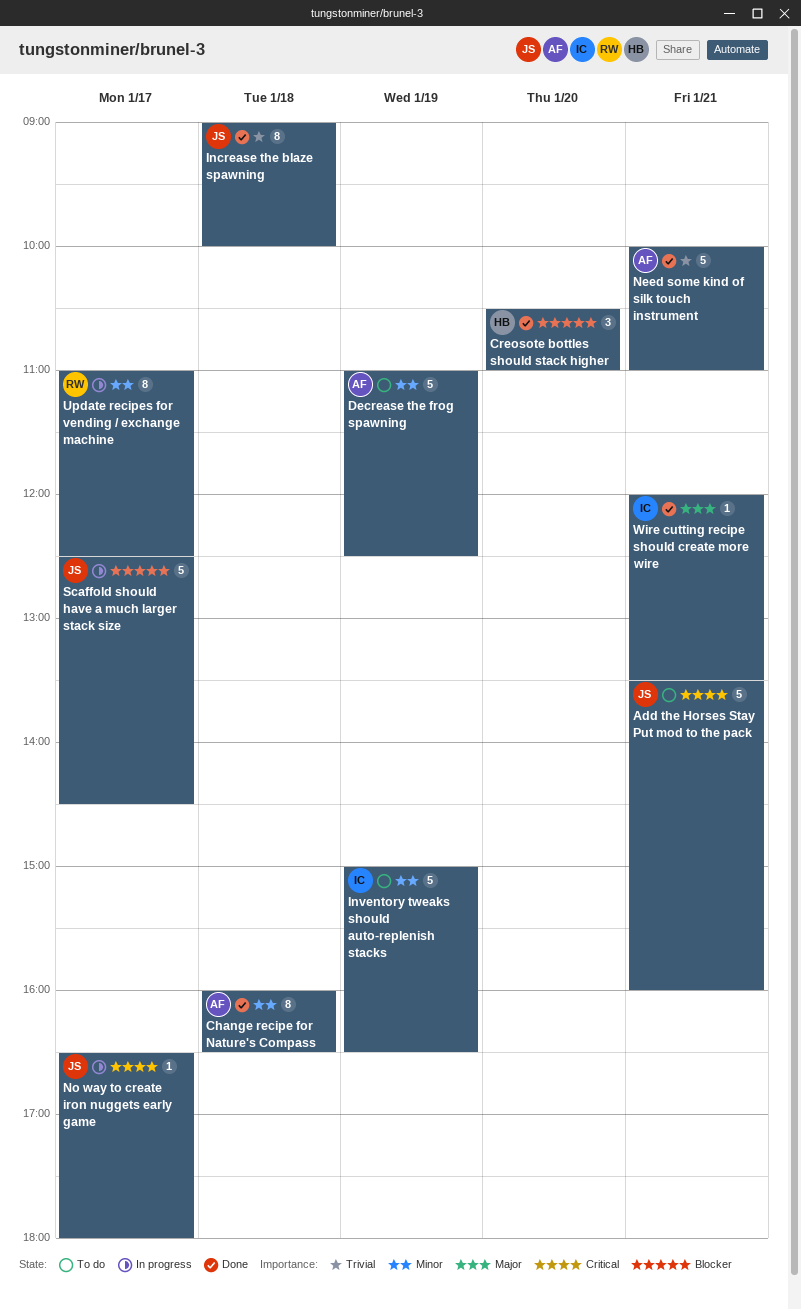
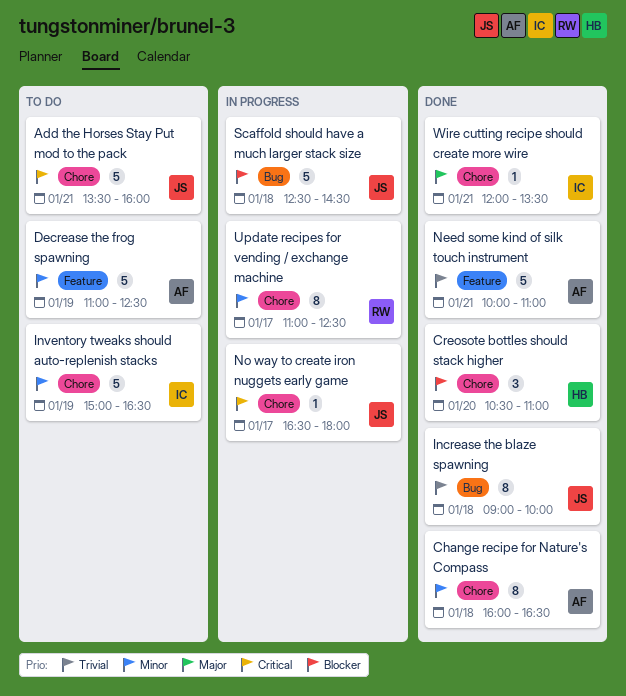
Scaffold should have a much larger stack size, day: Jan 17 -> Jan 18

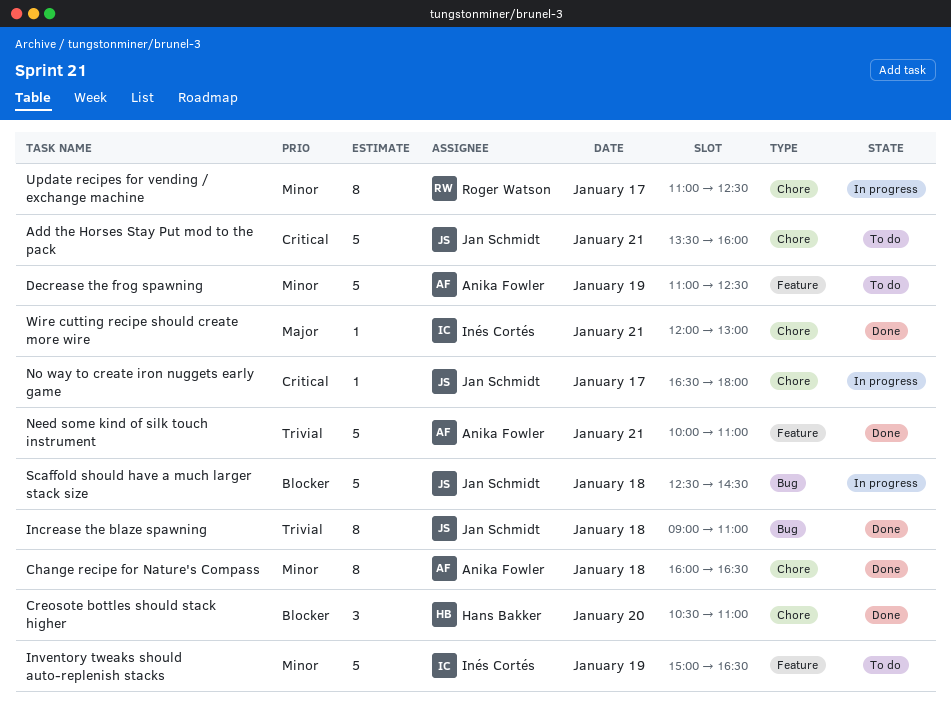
Increase the blaze spawning, ends: 10:00 -> 11:00
Inventory tweaks should auto-replenish stacks, label: Chore -> Feature
Wire cutting recipe should create more wire, ends: 13:30 -> 13:00

